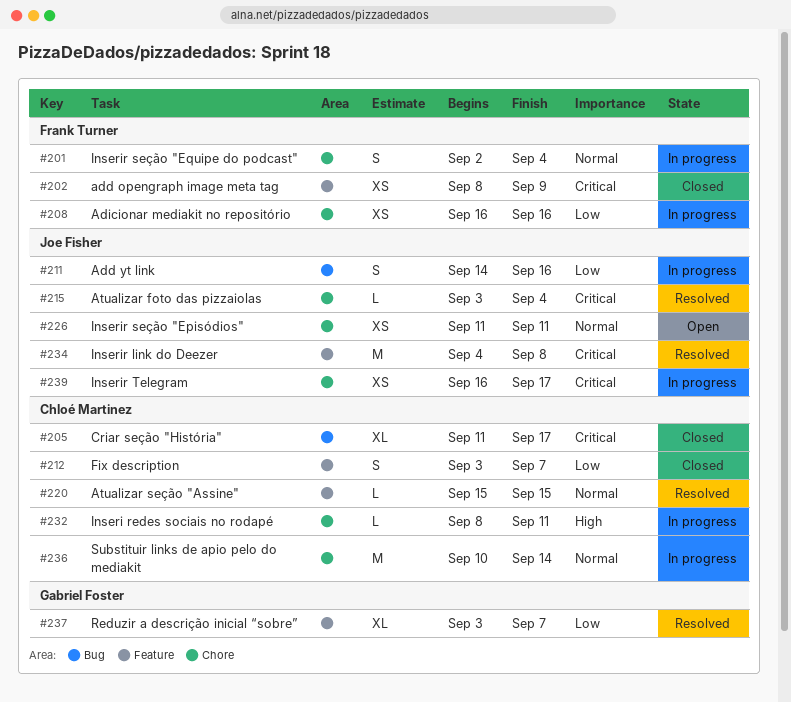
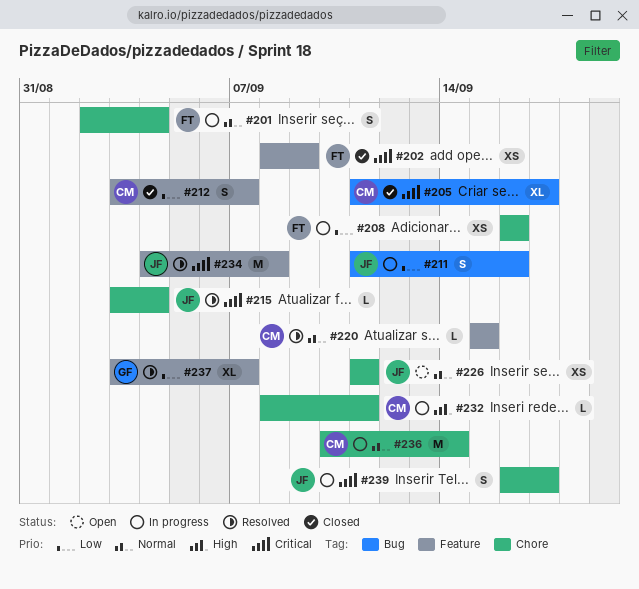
#211, start: Sep 14 -> Sep 11
#239, estimate: XS -> S

